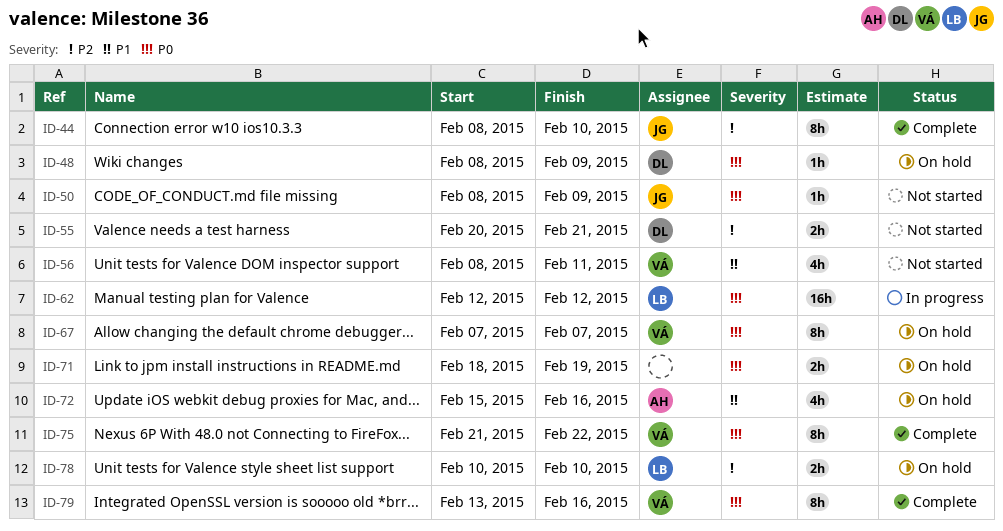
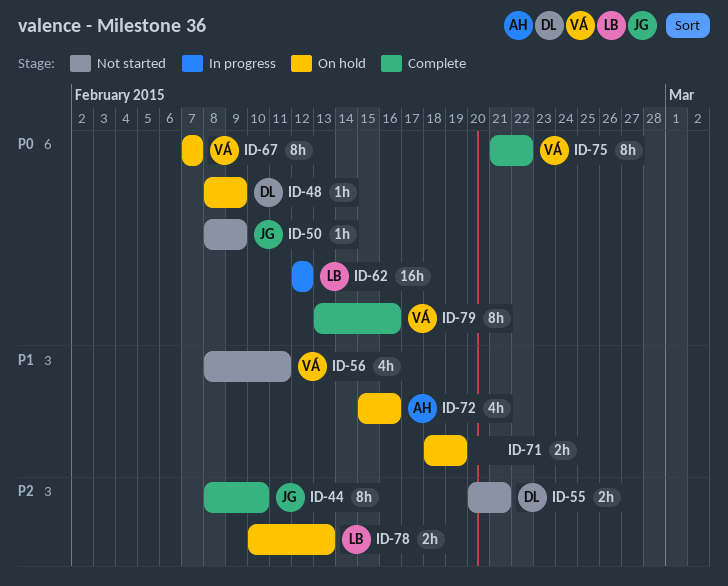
ID-71, priority: P0 -> P1
ID-78, due: Feb 10 -> Feb 13

